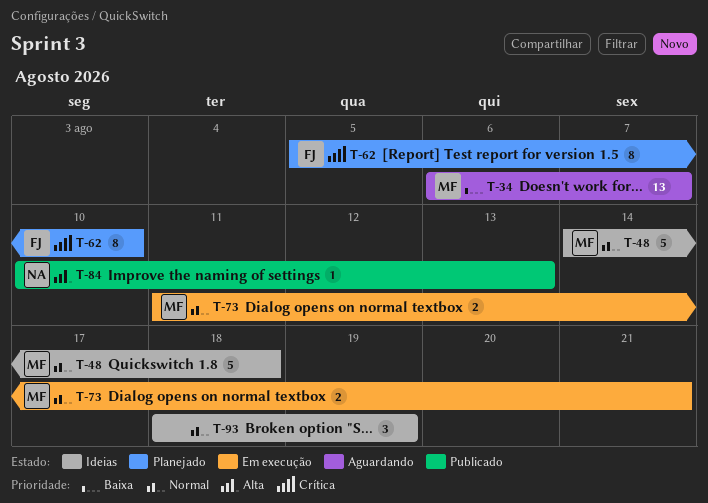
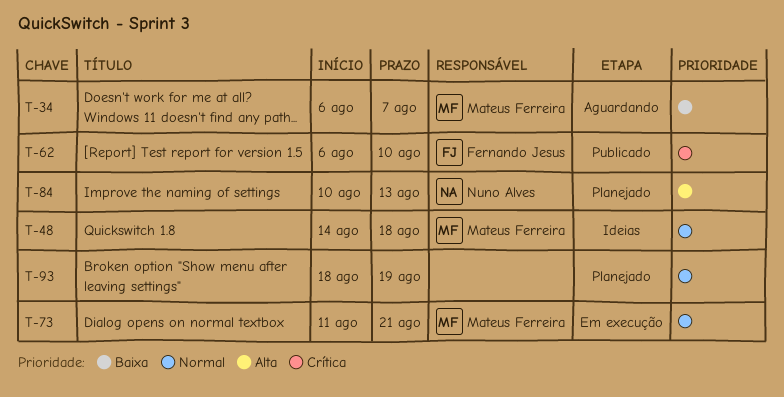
T-62, status: Planejado -> Publicado
T-62, start: Aug 5 -> Aug 6
T-84, status: Publicado -> Planejado
T-93, status: Ideias -> Planejado

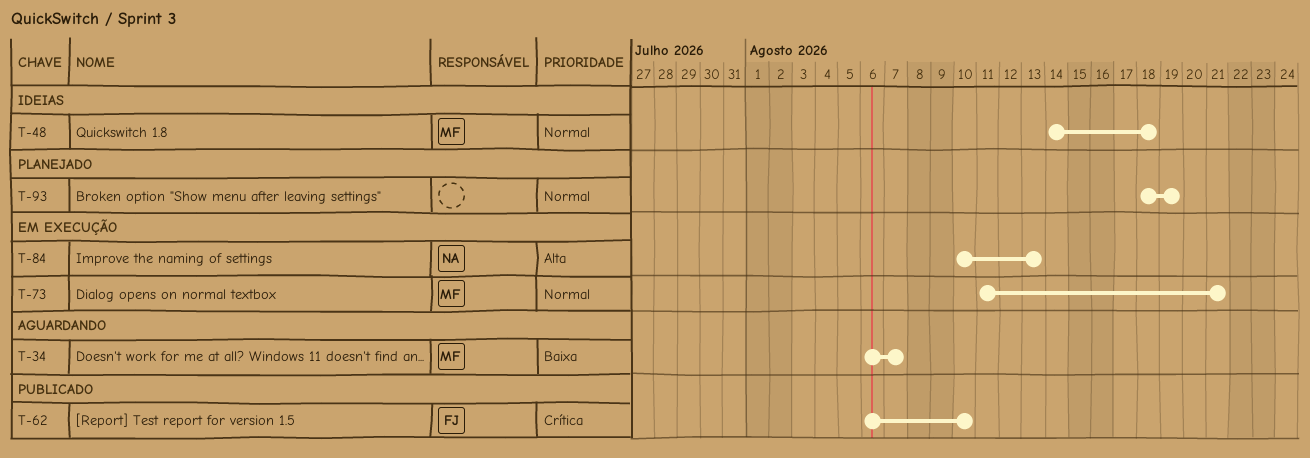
T-84, status: Planejado -> Em execução

